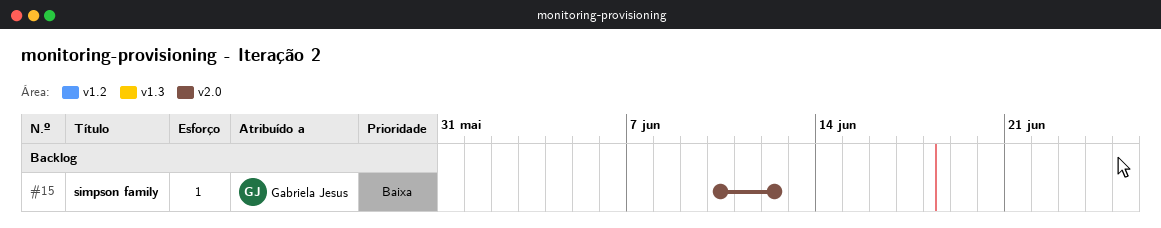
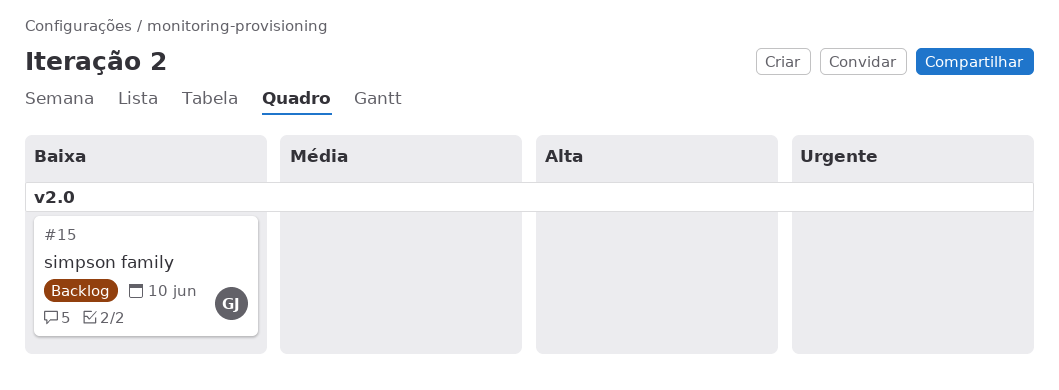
#15, due: Jun 12 -> Jun 10

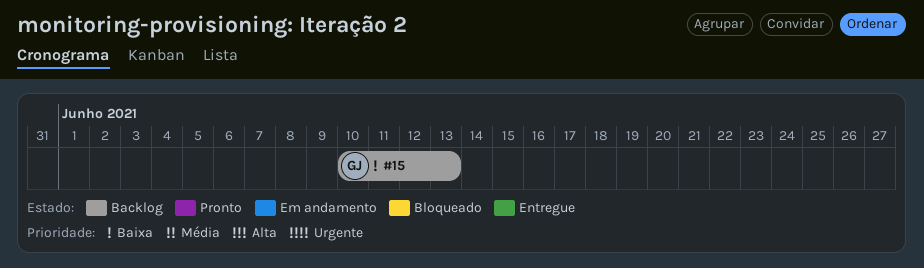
#15, due: Jun 10 -> Jun 13

